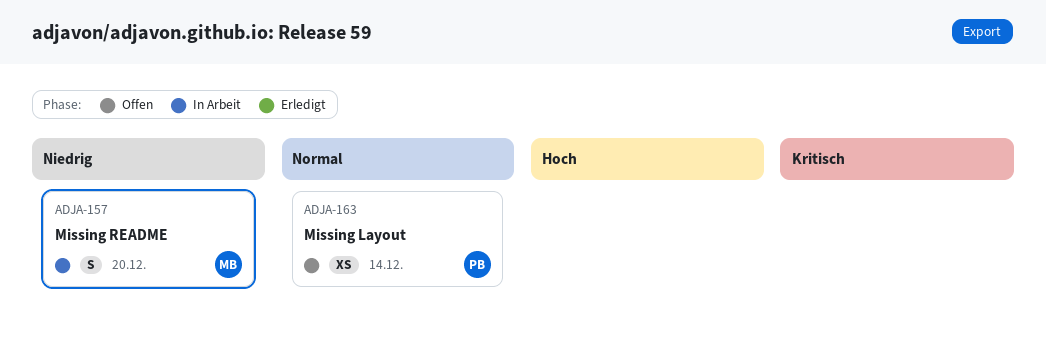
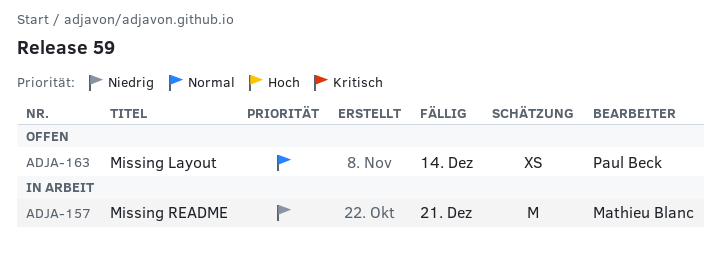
ADJA-157, estimate: S -> M
ADJA-157, due: Dec 20 -> Dec 21

